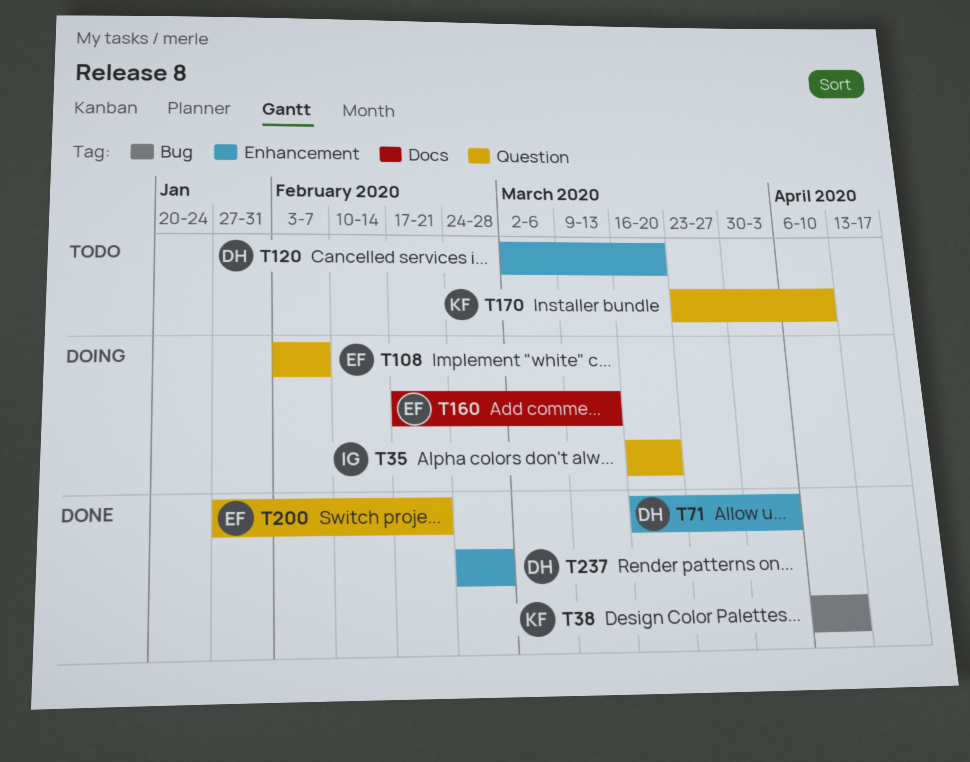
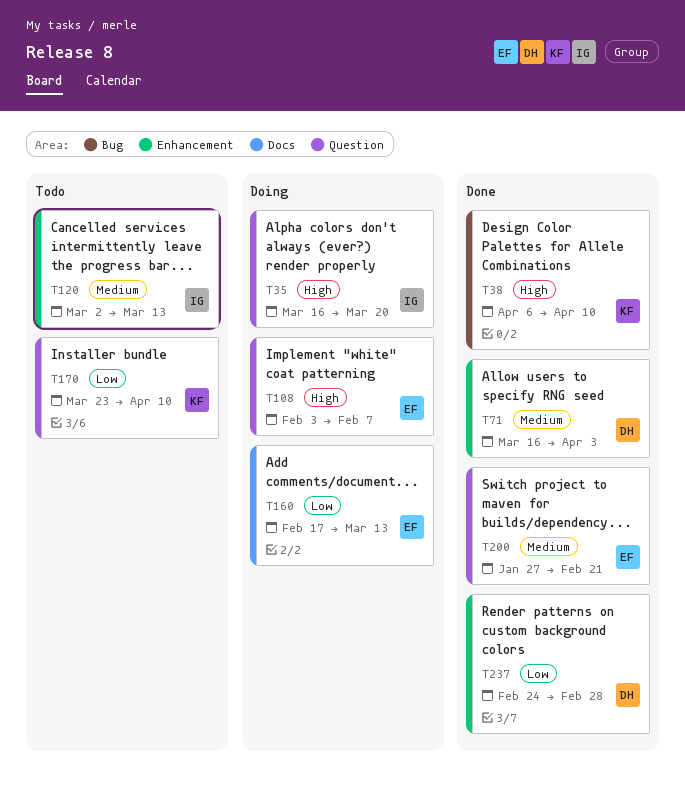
T120, owner: DH -> IG
T120, due: Mar 20 -> Mar 13

